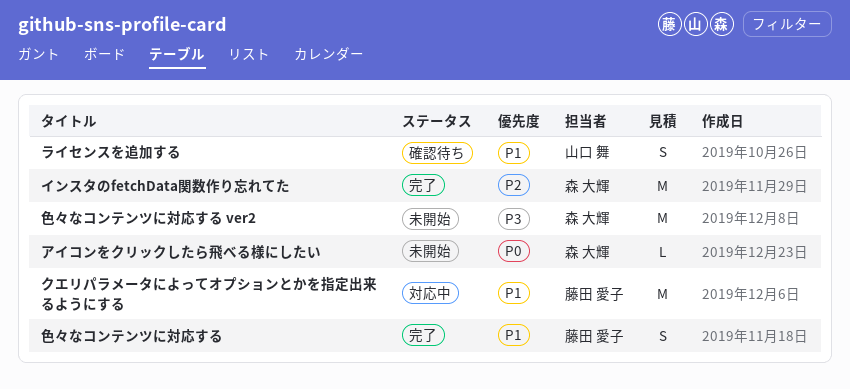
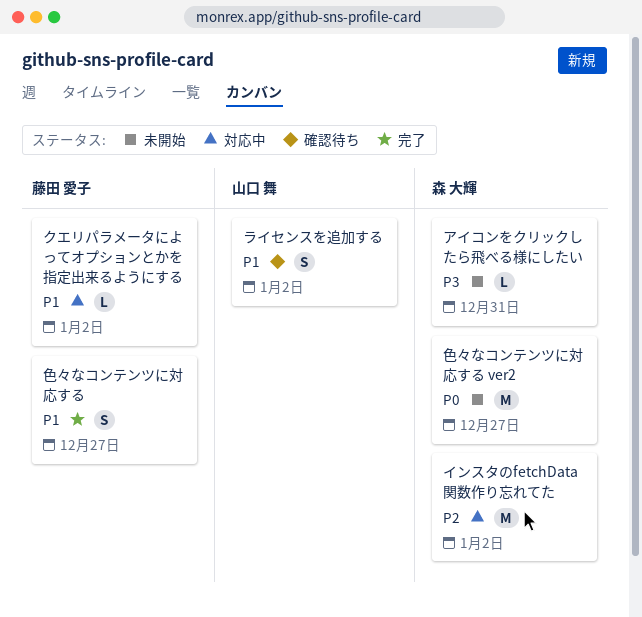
アイコンをクリックしたら飛べる様にしたい, priority: P0 -> P3
インスタのfetchData関数作り忘れてた, status: 完了 -> 対応中
クエリパラメータによってオプションとかを指定出来るようにする, estimate: M -> L
色々なコンテンツに対応する ver2, priority: P3 -> P0

